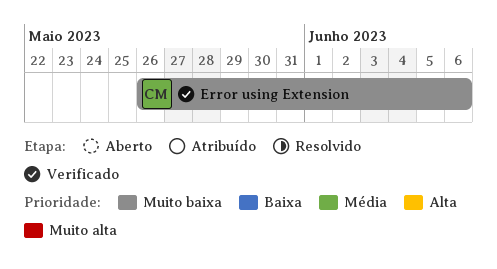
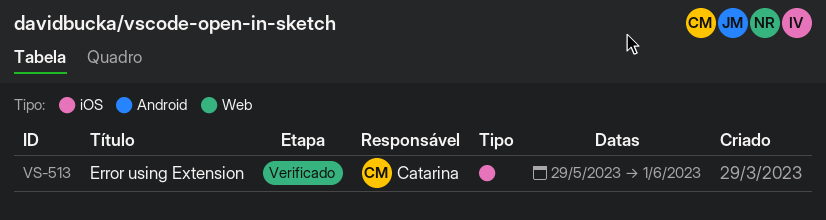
Error using Extension, start: May 26 -> May 29
Error using Extension, due: Jun 6 -> Jun 1

